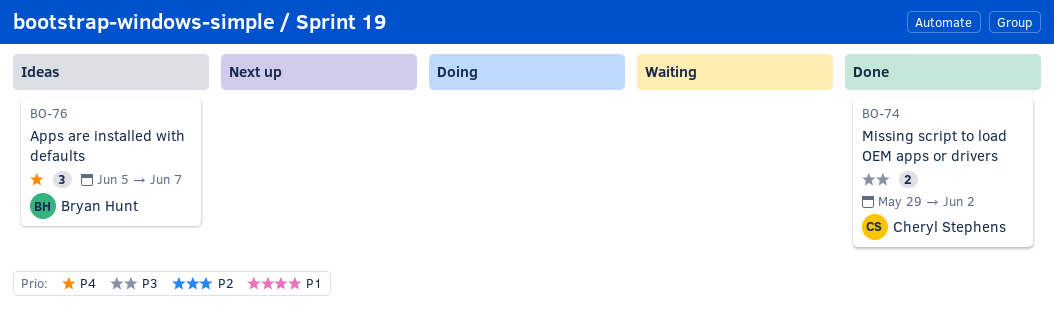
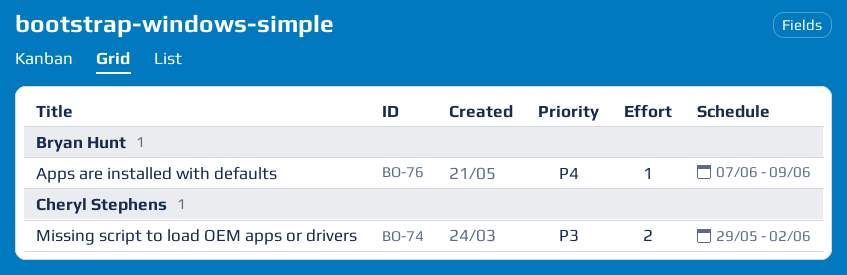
BO-76, estimate: 3 -> 1
BO-76, start: Jun 5 -> Jun 7
BO-76, due: Jun 7 -> Jun 9

